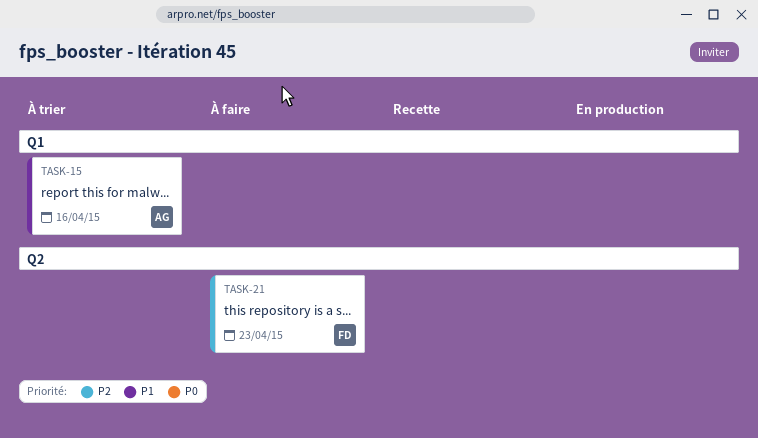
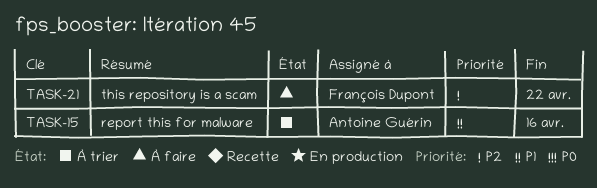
TASK-21, due: Apr 23 -> Apr 22

